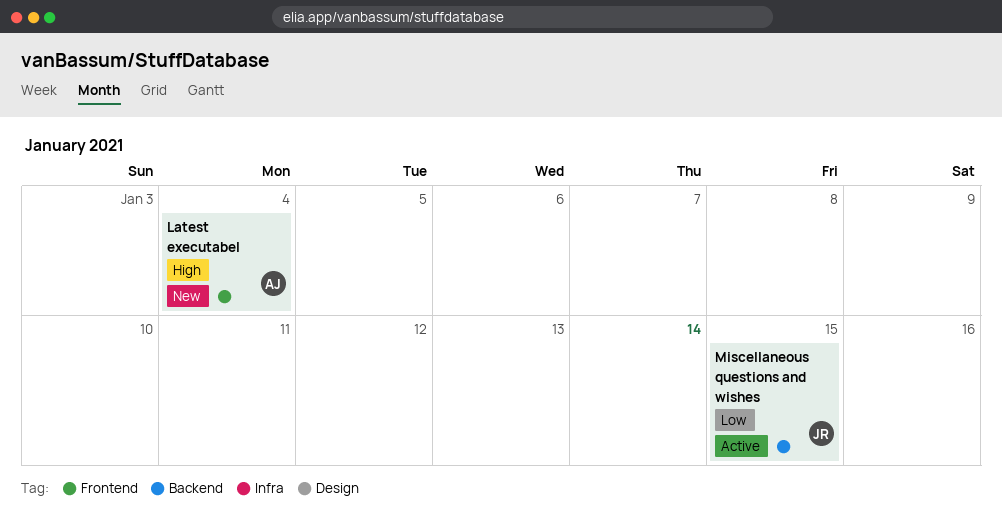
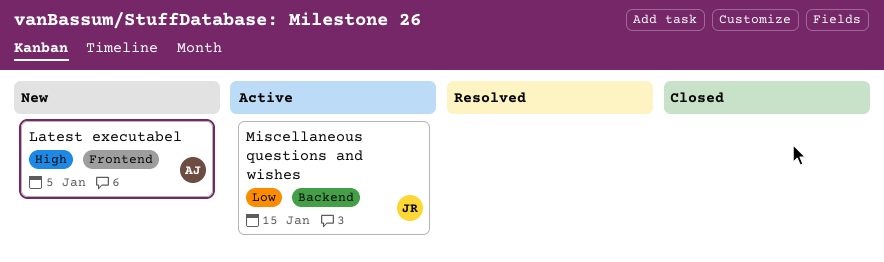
Latest executabel, due: Jan 4 -> Jan 5

